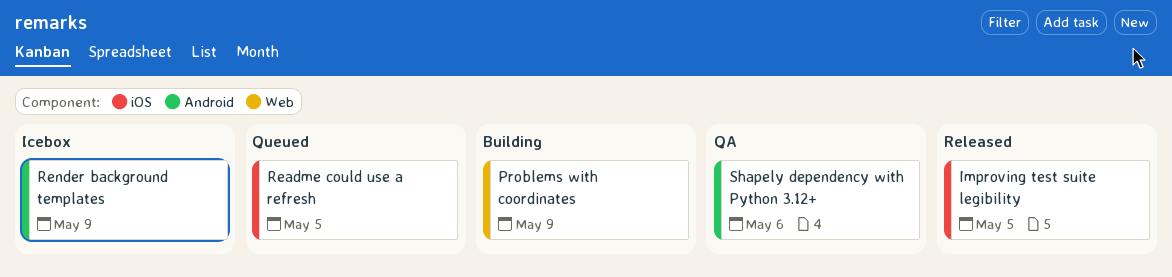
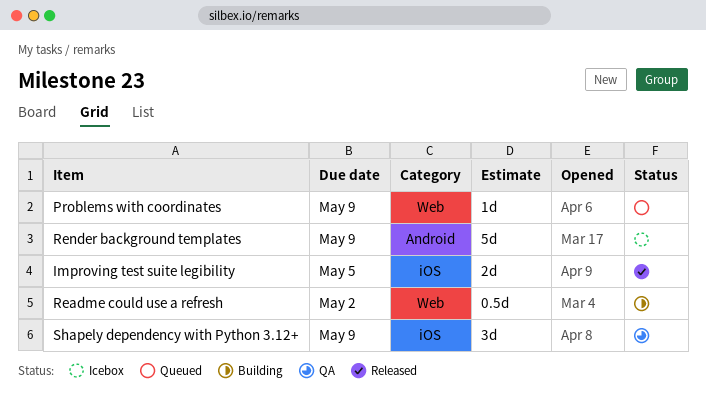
Problems with coordinates, status: Building -> Queued
Readme could use a refresh, status: Queued -> Building
Readme could use a refresh, label: iOS -> Web
Readme could use a refresh, due: May 5 -> May 2
Shapely dependency with Python 3.12+, label: Android -> iOS
Shapely dependency with Python 3.12+, due: May 6 -> May 9

